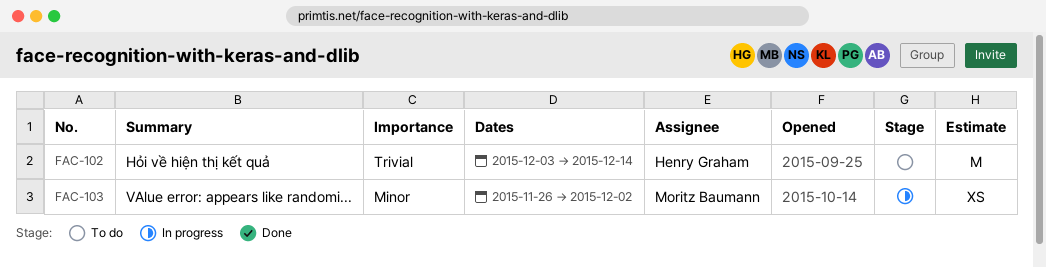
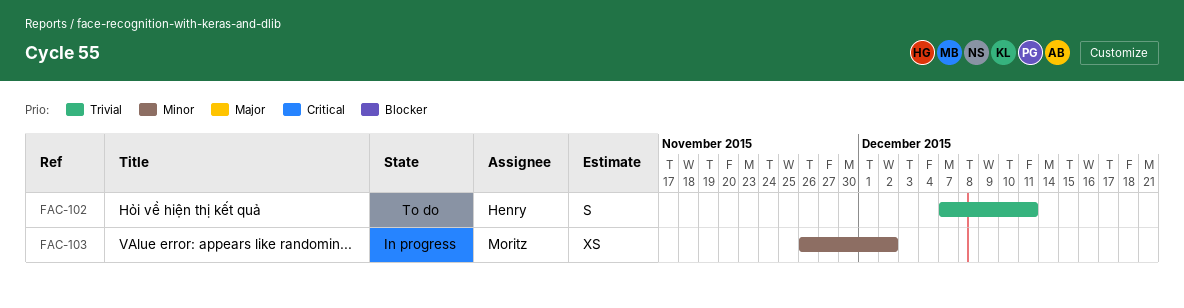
FAC-102, estimate: M -> S
FAC-102, start: Dec 3 -> Dec 7
FAC-102, due: Dec 14 -> Dec 11

